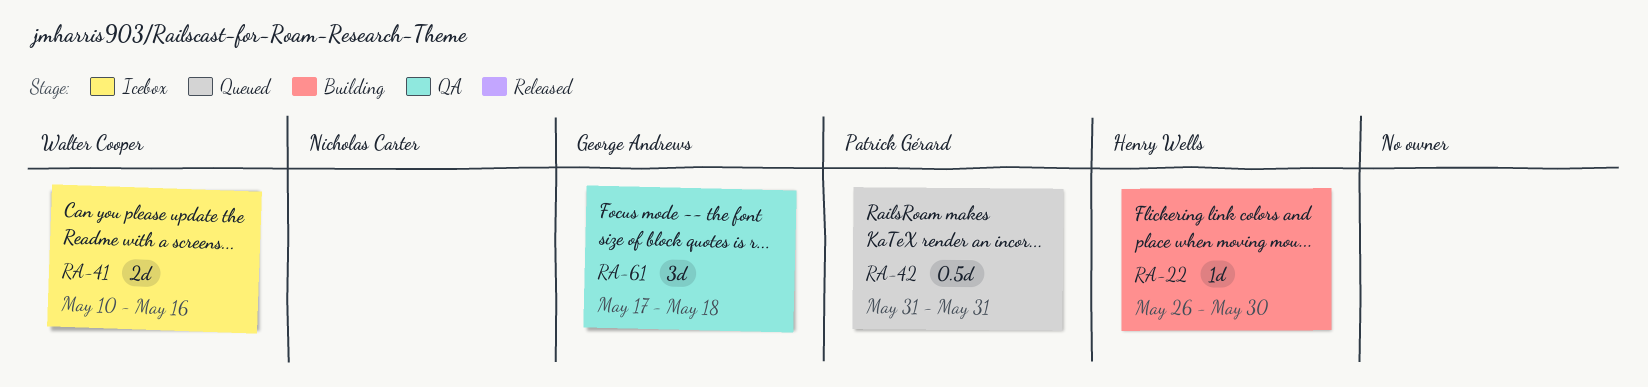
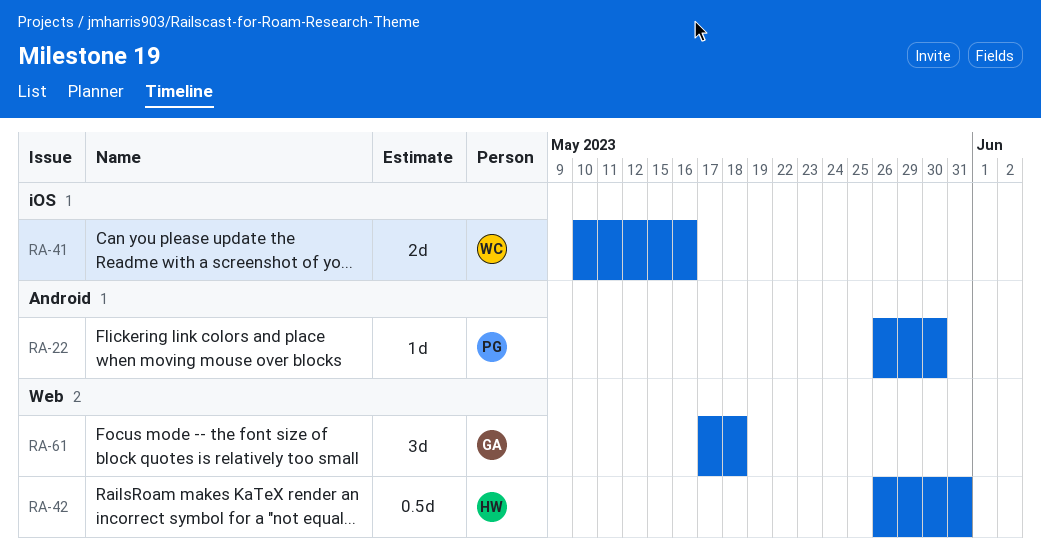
RA-22, owner: Henry Wells -> Patrick Gérard
RA-42, owner: Patrick Gérard -> Henry Wells
RA-42, start: May 31 -> May 26

